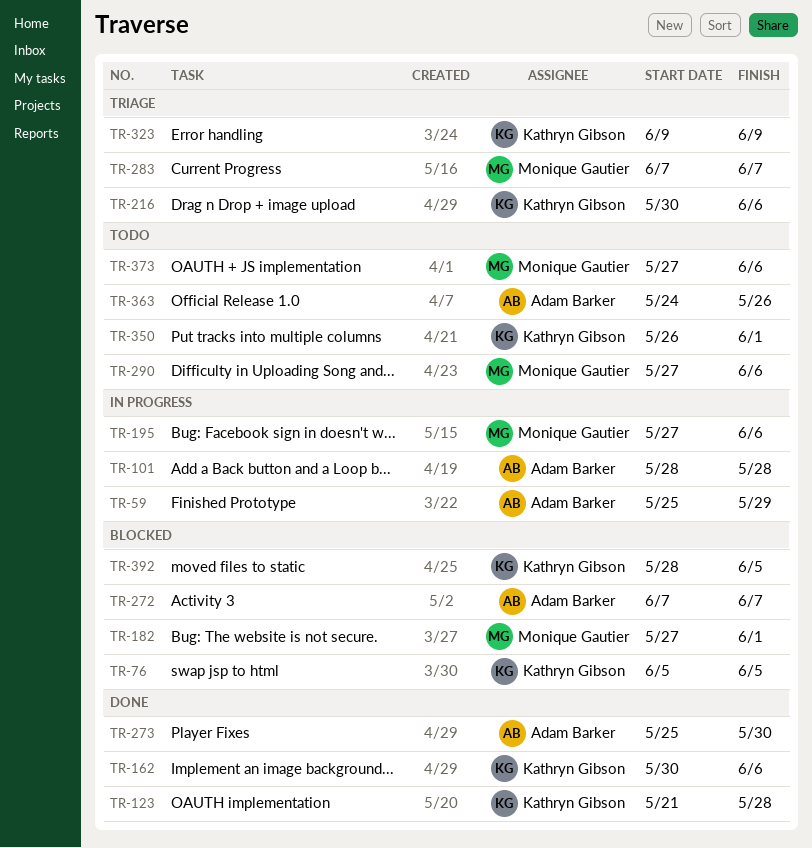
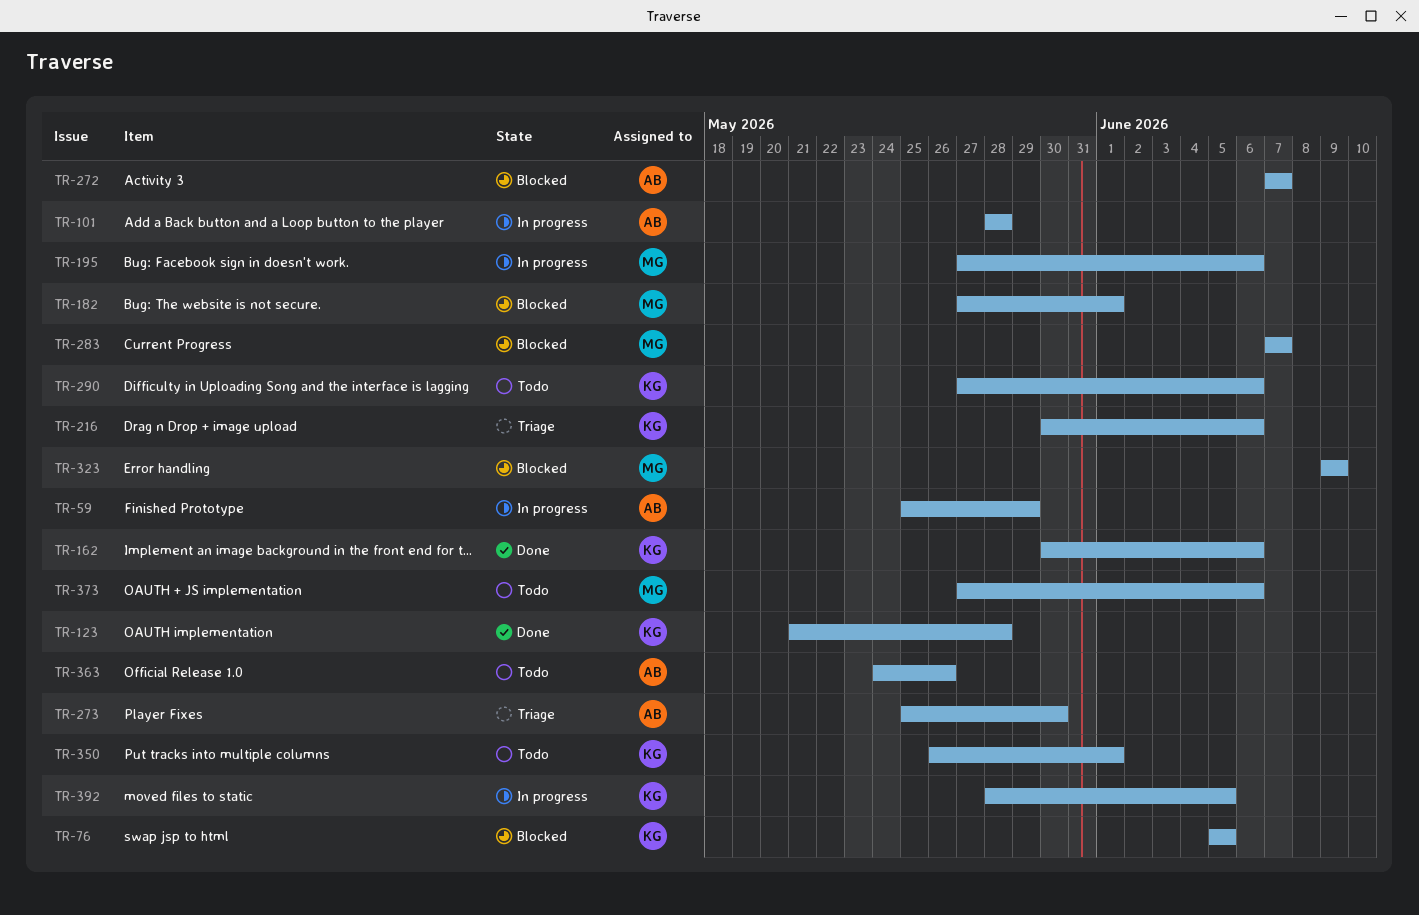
TR-273, status: Done -> Triage
TR-283, status: Triage -> Blocked
TR-290, owner: Monique Gautier -> Kathryn Gibson
TR-323, status: Triage -> Blocked
TR-323, owner: Kathryn Gibson -> Monique Gautier
TR-392, status: Blocked -> In progress

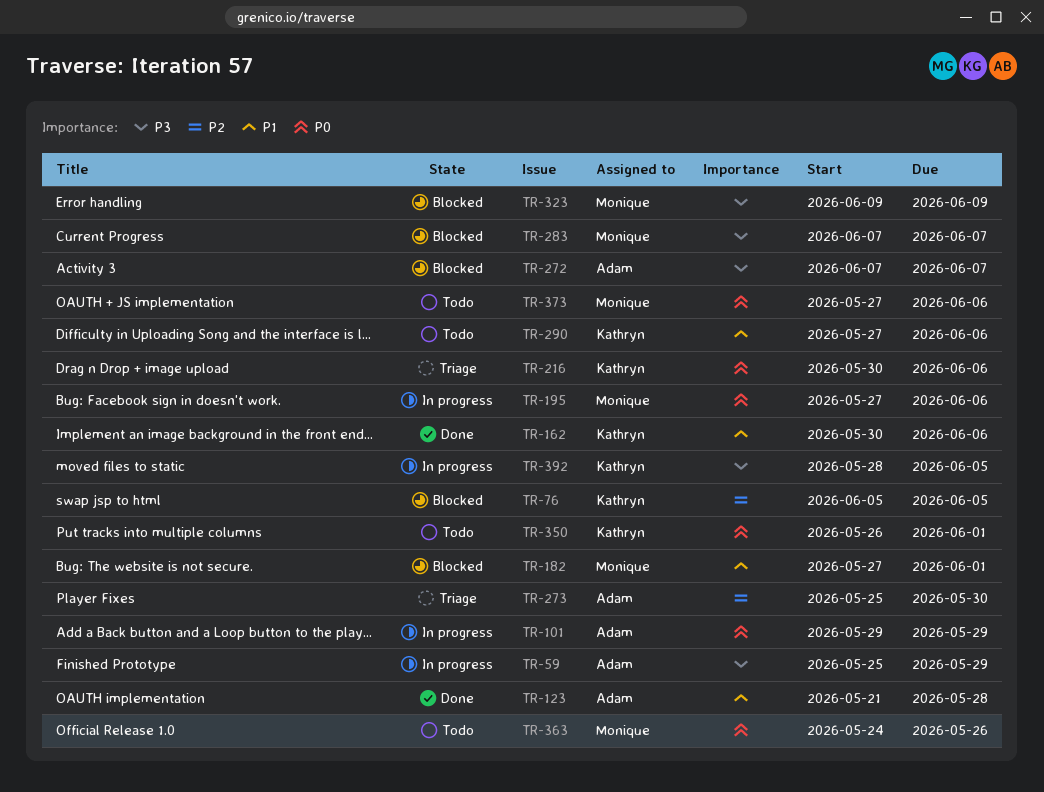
TR-101, start: May 28 -> May 29
TR-101, due: May 28 -> May 29
TR-123, owner: Kathryn -> Adam
TR-363, owner: Adam -> Monique

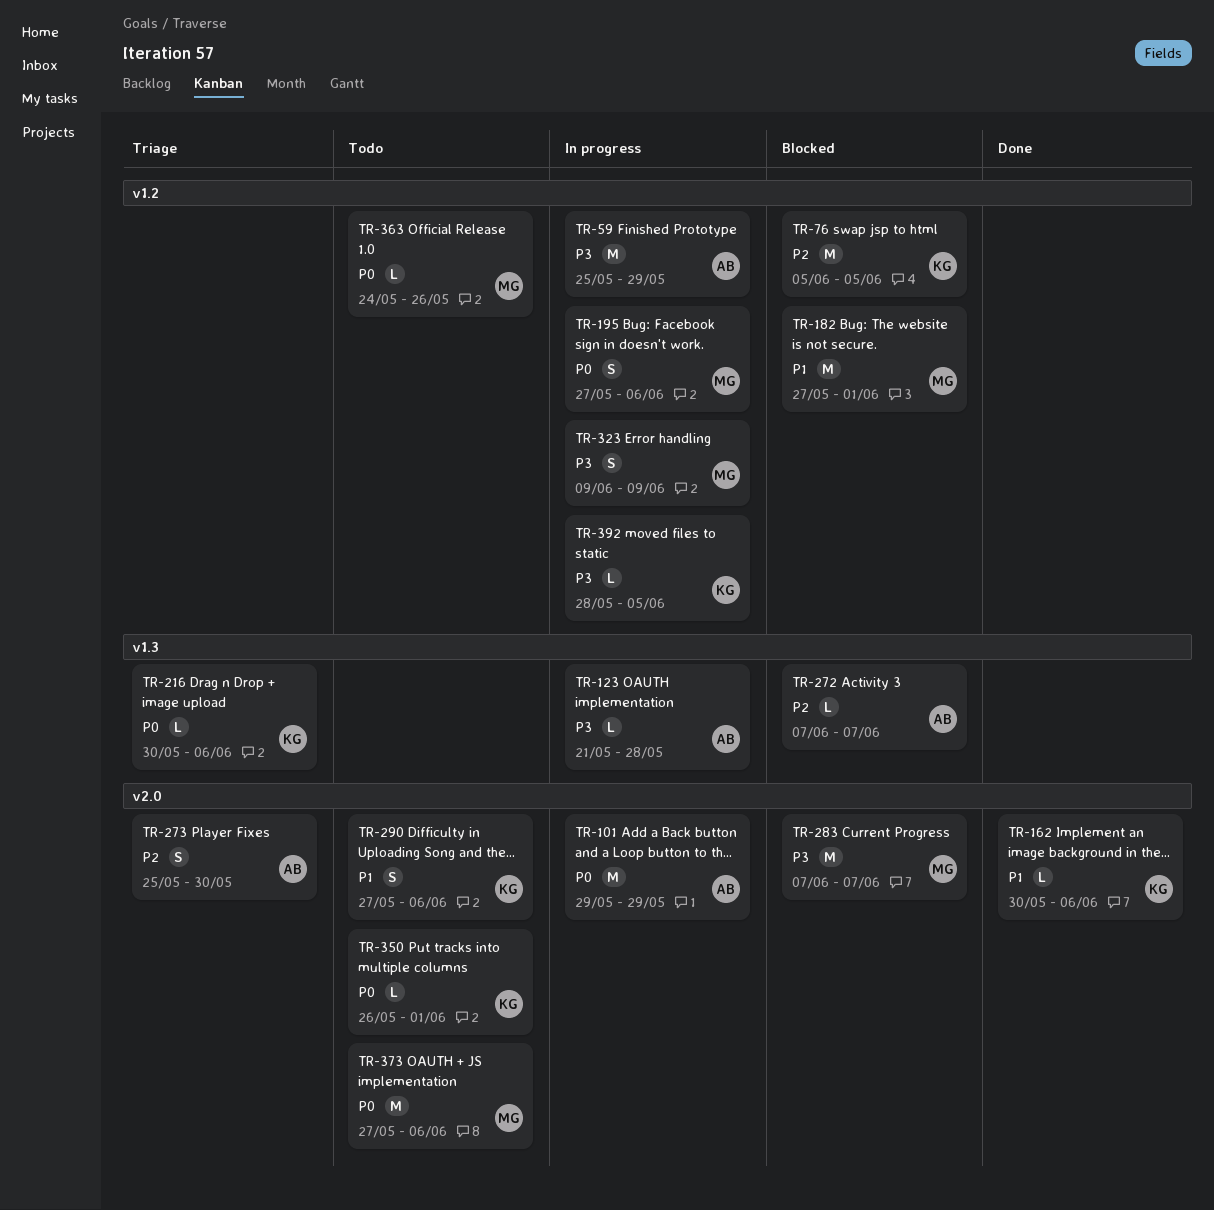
TR-123, status: Done -> In progress
TR-123, priority: P1 -> P3
TR-272, priority: P3 -> P2
TR-323, status: Blocked -> In progress

